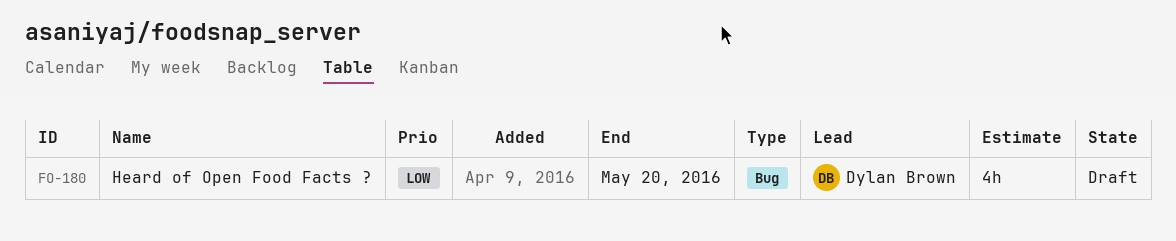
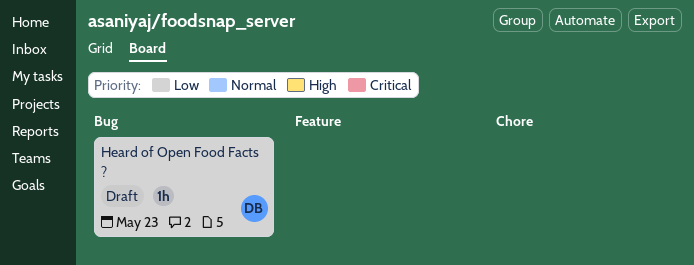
Heard of Open Food Facts ?, estimate: 4h -> 1h
Heard of Open Food Facts ?, due: May 20 -> May 23

